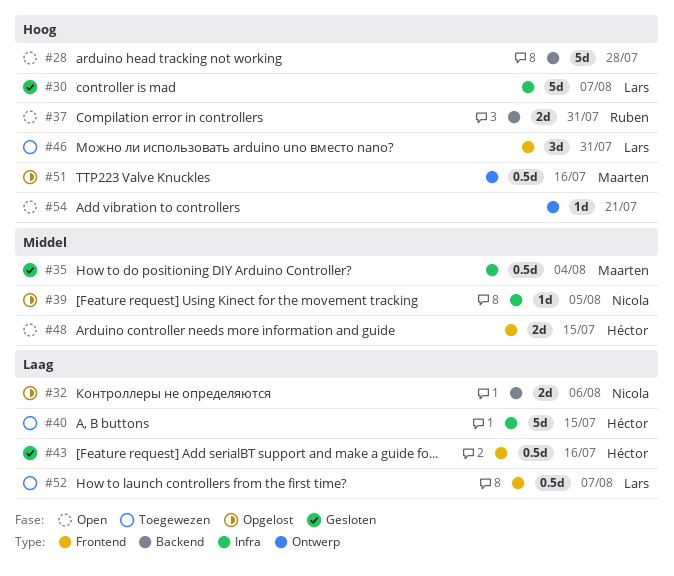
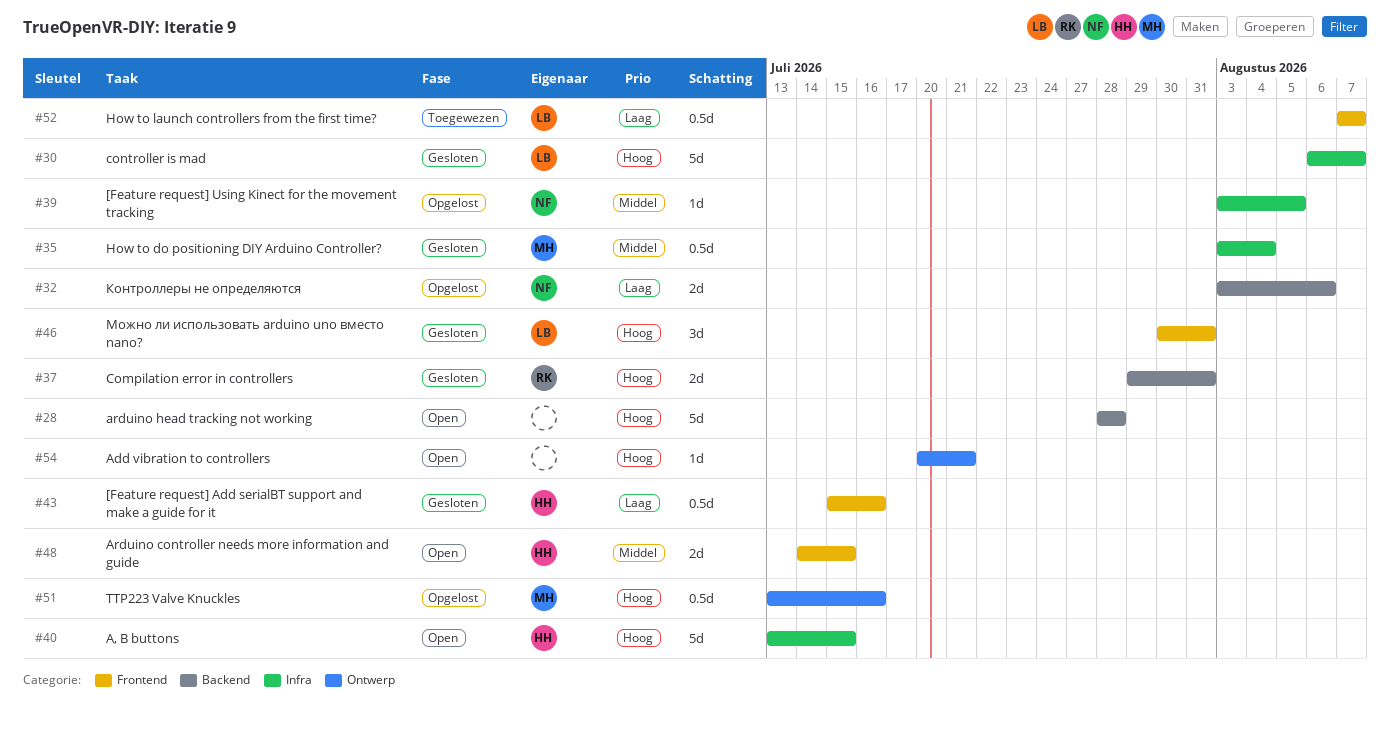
#37, status: Open -> Gesloten
#40, status: Toegewezen -> Open
#40, priority: Laag -> Hoog
#46, status: Toegewezen -> Gesloten

